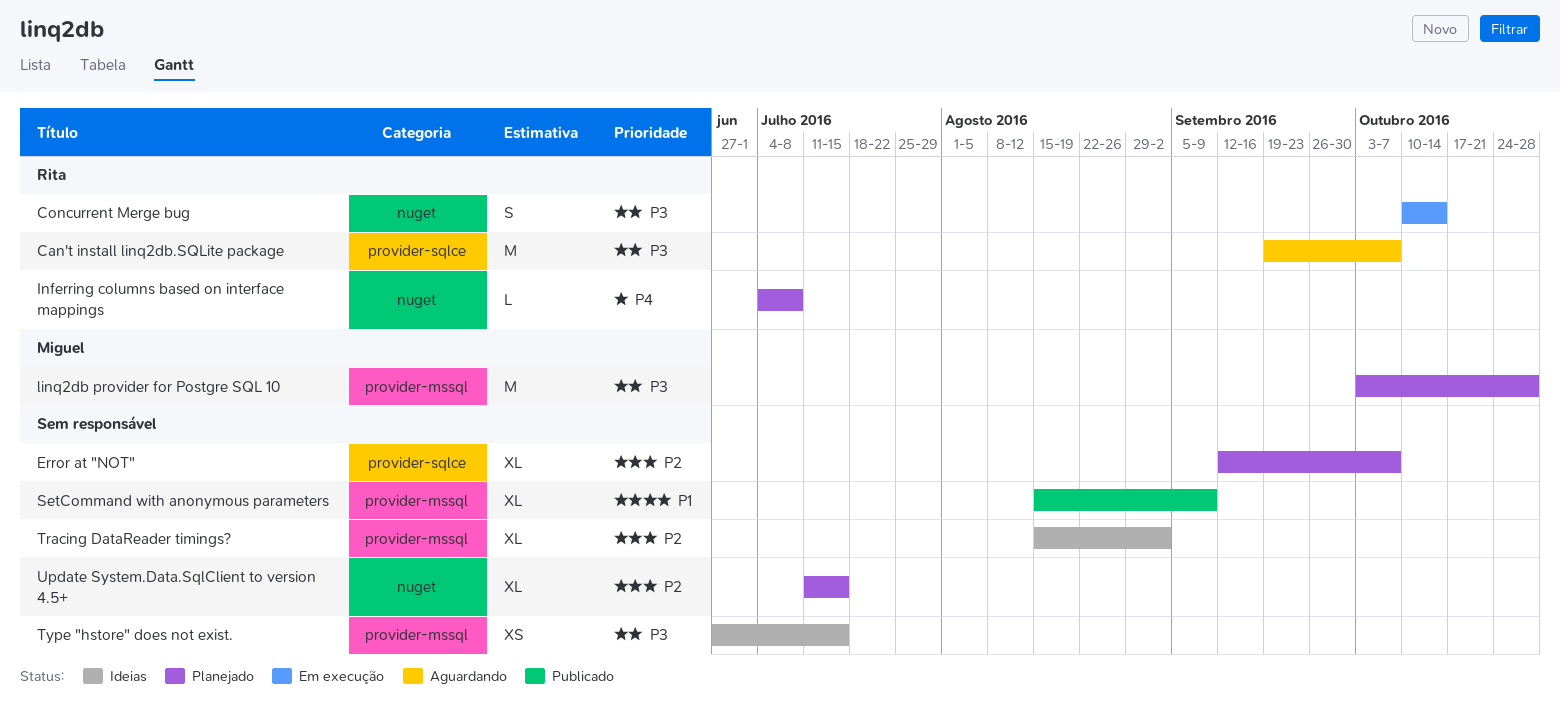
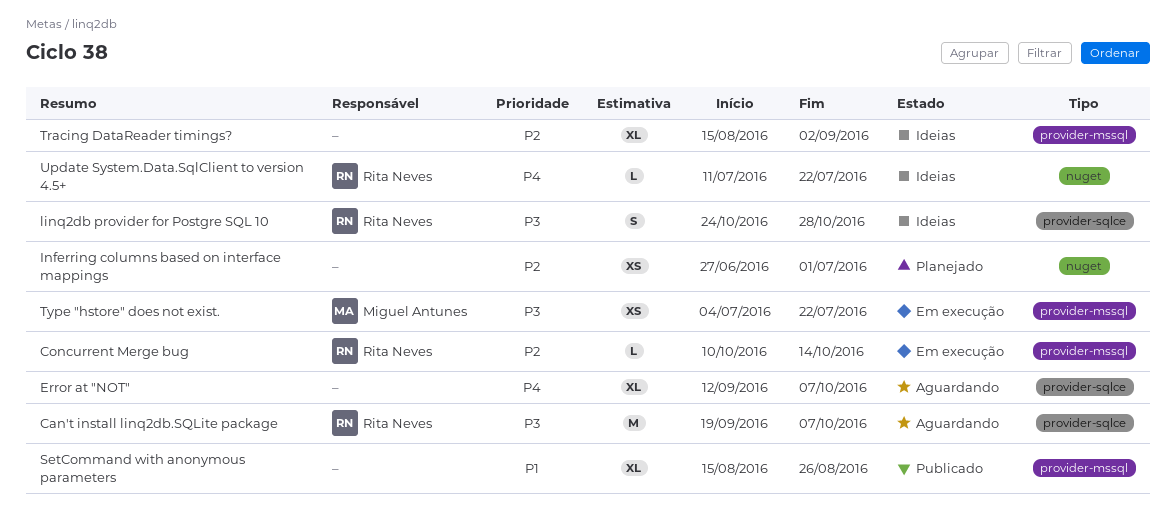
Concurrent Merge bug, priority: P3 -> P2
Concurrent Merge bug, label: nuget -> provider-mssql
Concurrent Merge bug, estimate: S -> L
Error at "NOT", status: Planejado -> Aguardando
Error at "NOT", priority: P2 -> P4
Inferring columns based on interface mappings, owner: Rita Neves -> none
Inferring columns based on interface mappings, priority: P4 -> P2
Inferring columns based on interface mappings, estimate: L -> XS
Inferring columns based on interface mappings, start: Jul 4 -> Jun 27
Inferring columns based on interface mappings, due: Jul 8 -> Jul 1
linq2db provider for Postgre SQL 10, status: Planejado -> Ideias
linq2db provider for Postgre SQL 10, owner: Miguel Antunes -> Rita Neves
linq2db provider for Postgre SQL 10, label: provider-mssql -> provider-sqlce
linq2db provider for Postgre SQL 10, estimate: M -> S
linq2db provider for Postgre SQL 10, start: Oct 3 -> Oct 24
SetCommand with anonymous parameters, due: Sep 9 -> Aug 26
Type "hstore" does not exist., status: Ideias -> Em execução
Type "hstore" does not exist., owner: none -> Miguel Antunes
Type "hstore" does not exist., start: Jun 27 -> Jul 4
Type "hstore" does not exist., due: Jul 15 -> Jul 22
Update System.Data.SqlClient to version 4.5+, status: Planejado -> Ideias
Update System.Data.SqlClient to version 4.5+, owner: none -> Rita Neves
Update System.Data.SqlClient to version 4.5+, priority: P2 -> P4
Update System.Data.SqlClient to version 4.5+, estimate: XL -> L
Update System.Data.SqlClient to version 4.5+, due: Jul 15 -> Jul 22

